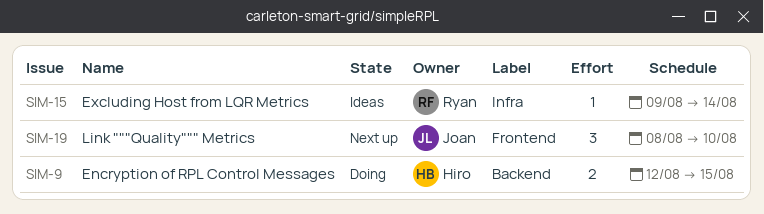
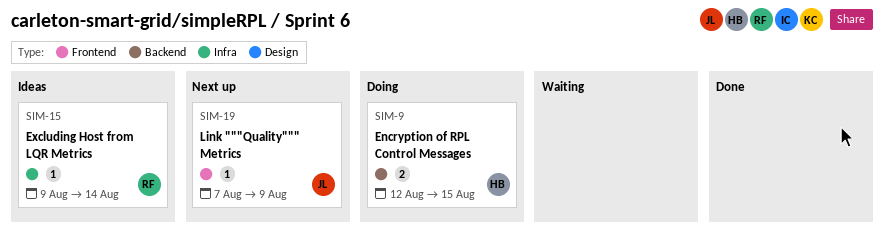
SIM-19, estimate: 3 -> 1
SIM-19, start: Aug 8 -> Aug 7
SIM-19, due: Aug 10 -> Aug 9

